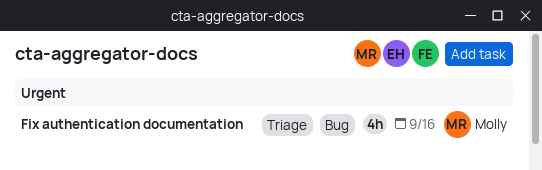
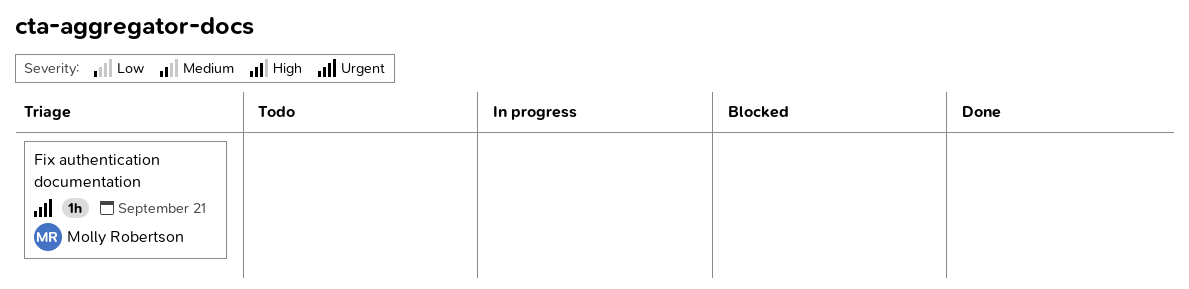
Fix authentication documentation, estimate: 4h -> 1h
Fix authentication documentation, due: Sep 16 -> Sep 21

